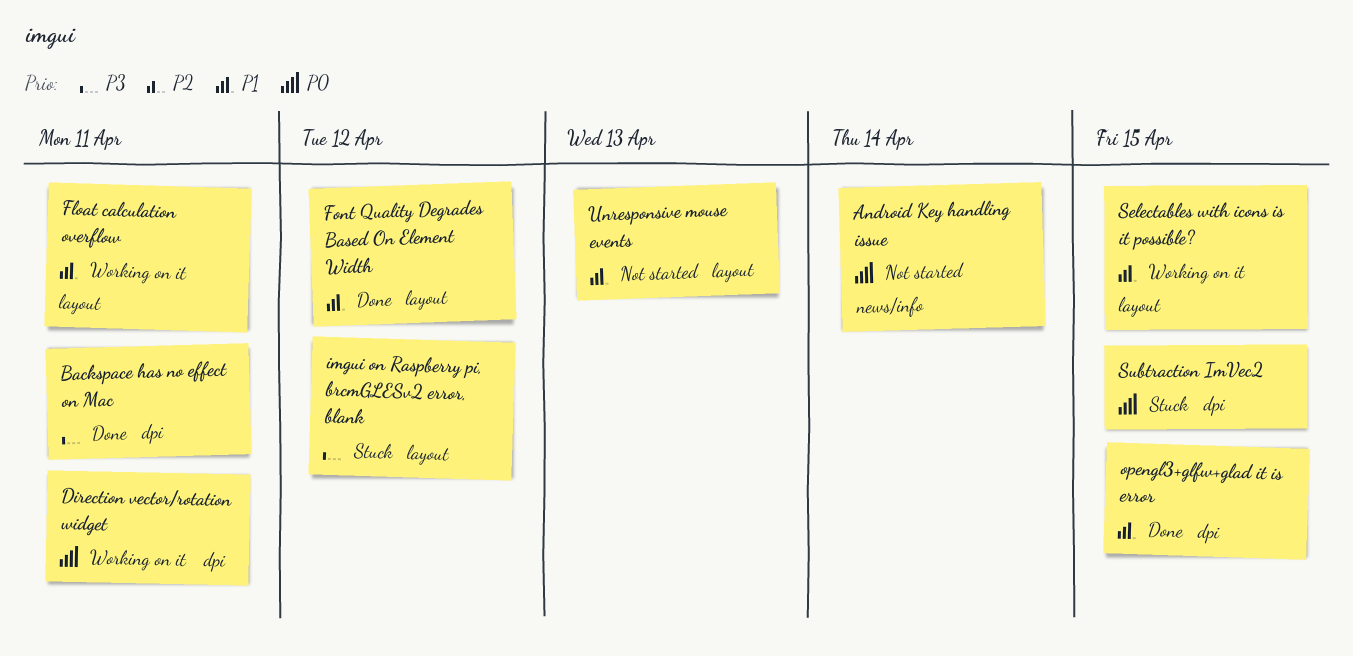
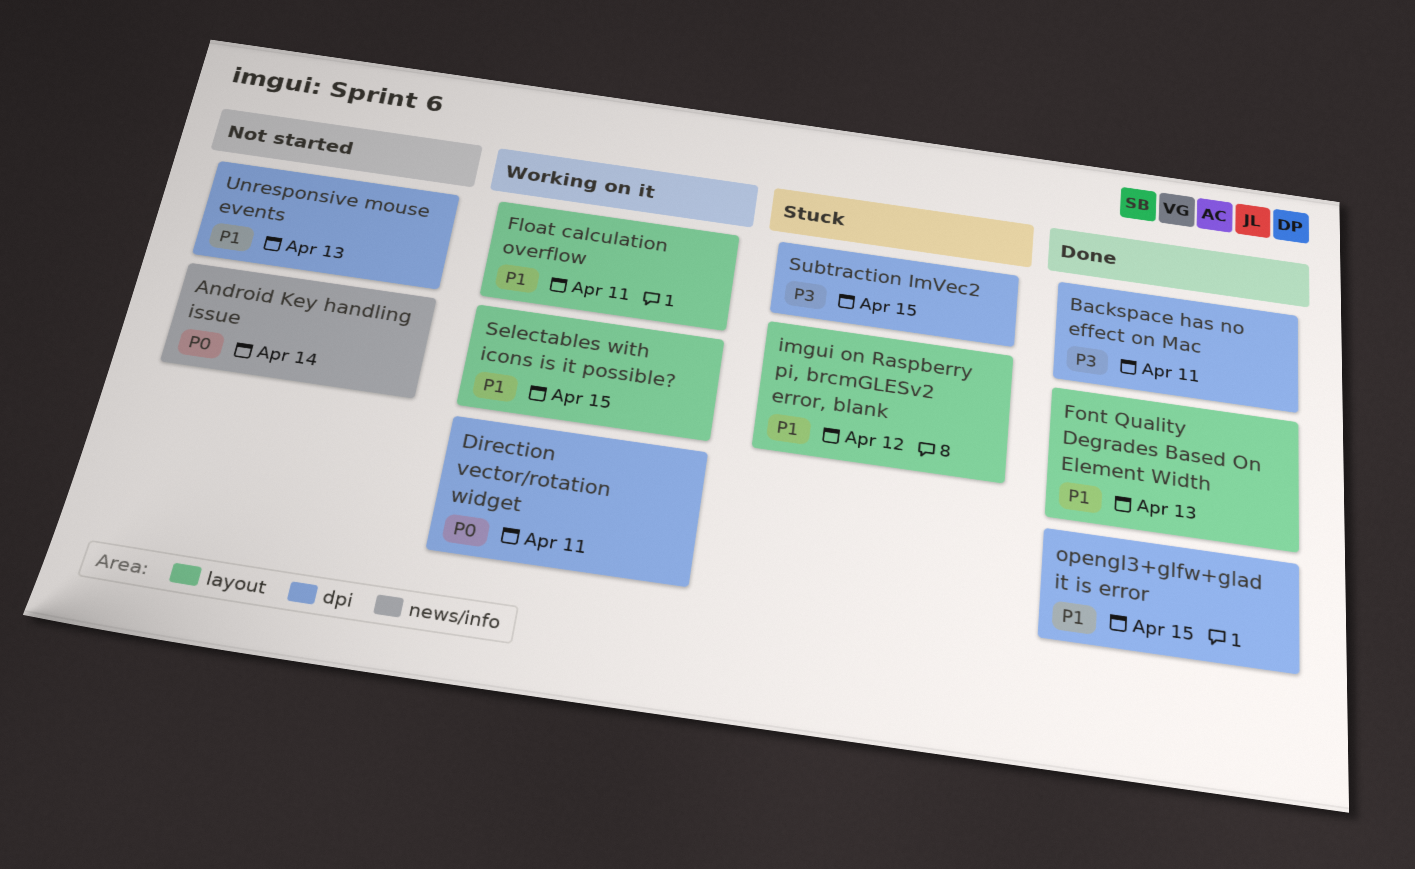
Font Quality Degrades Based On Element Width, due: Apr 12 -> Apr 13
imgui on Raspberry pi, brcmGLESv2 error, blank, priority: P3 -> P1
Subtraction ImVec2, priority: P0 -> P3
Unresponsive mouse events, label: layout -> dpi

